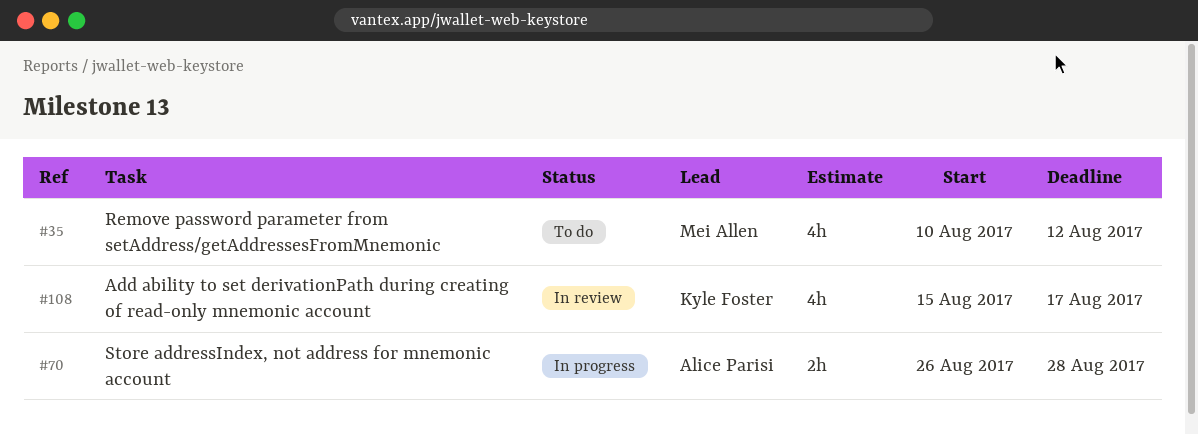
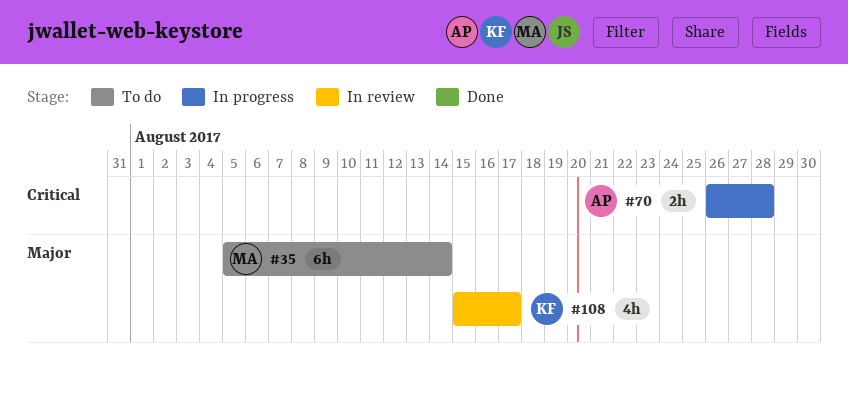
#35, estimate: 4h -> 6h
#35, start: Aug 10 -> Aug 5
#35, due: Aug 12 -> Aug 14

